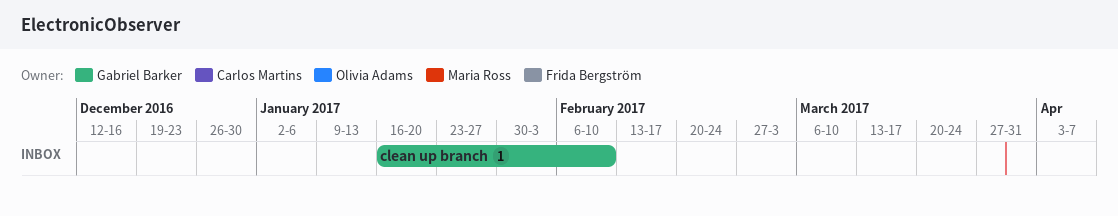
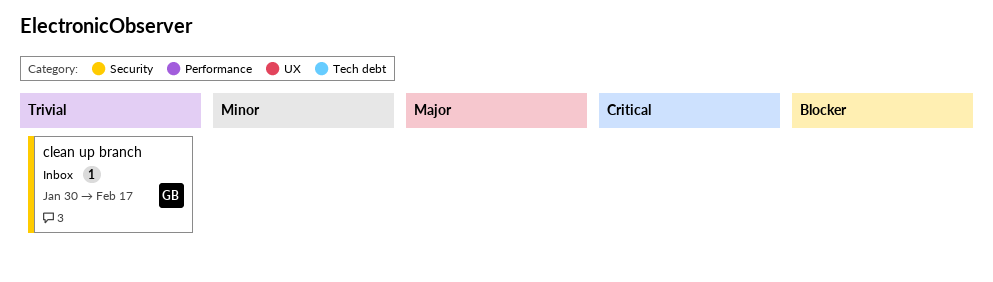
clean up branch, start: Jan 16 -> Jan 30
clean up branch, due: Feb 10 -> Feb 17

